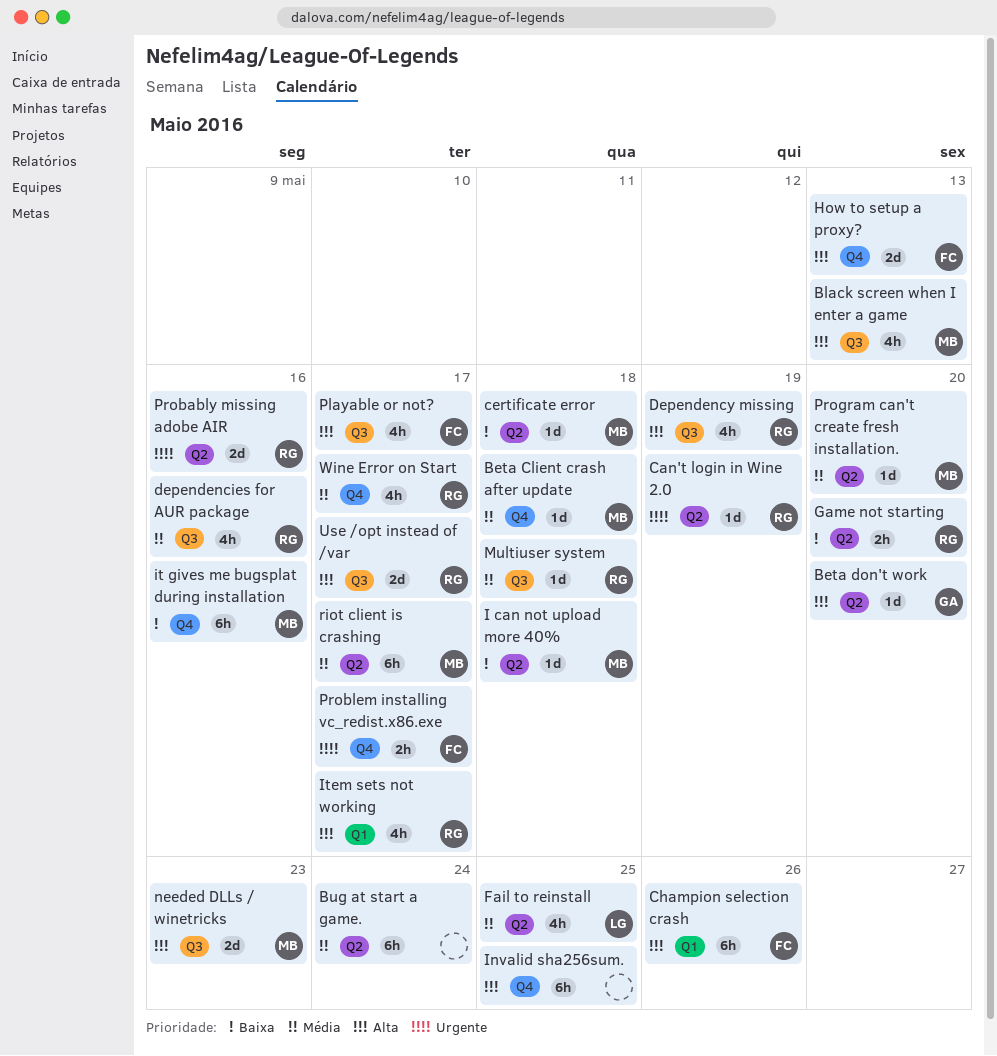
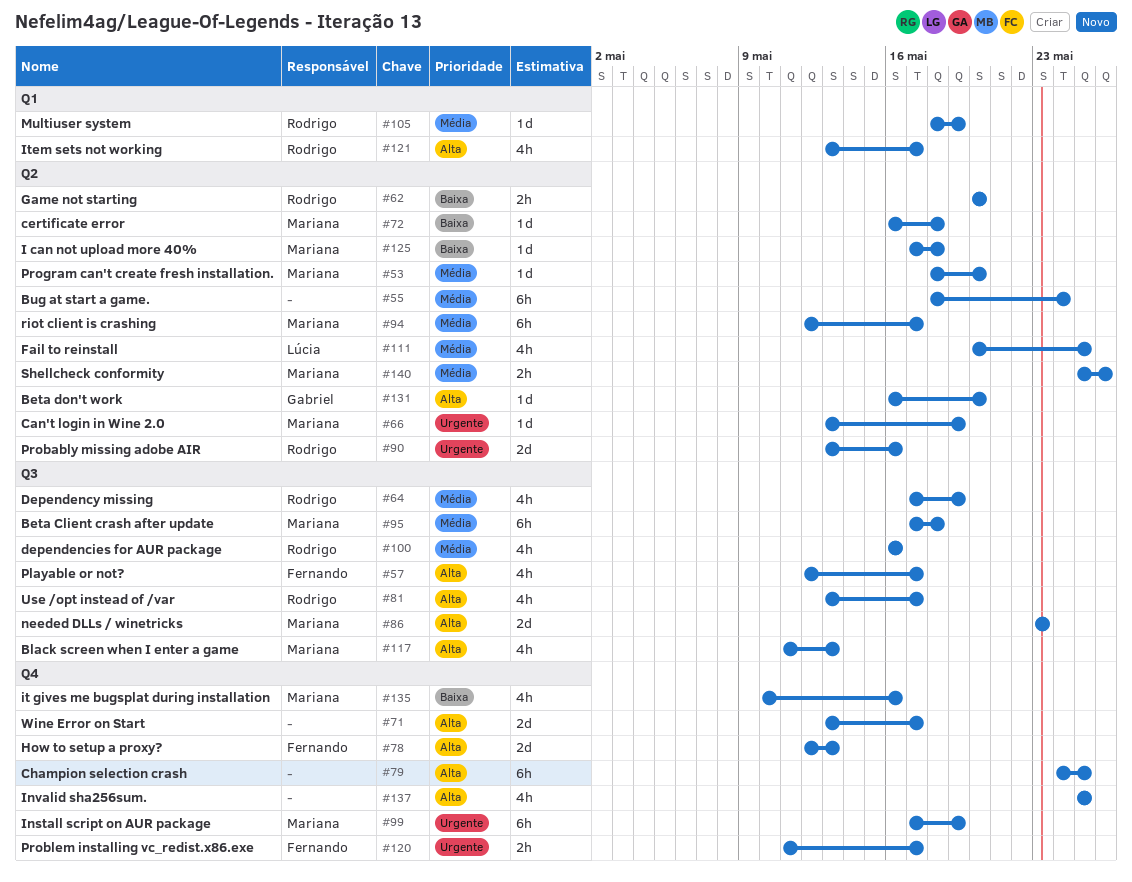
Beta Client crash after update, label: Q4 -> Q3
Beta Client crash after update, estimate: 1d -> 6h
Can't login in Wine 2.0, owner: Rodrigo -> Mariana
Champion selection crash, owner: Fernando -> none
Champion selection crash, label: Q1 -> Q4
Champion selection crash, due: May 26 -> May 25
Dependency missing, priority: Alta -> Média
Install script on AUR package: none -> present
Invalid sha256sum., estimate: 6h -> 4h
it gives me bugsplat during installation, estimate: 6h -> 4h
Multiuser system, label: Q3 -> Q1
Multiuser system, due: May 18 -> May 19
Shellcheck conformity: none -> present
Use /opt instead of /var, estimate: 2d -> 4h
Wine Error on Start, owner: Rodrigo -> none
Wine Error on Start, priority: Média -> Alta
Wine Error on Start, estimate: 4h -> 2d

